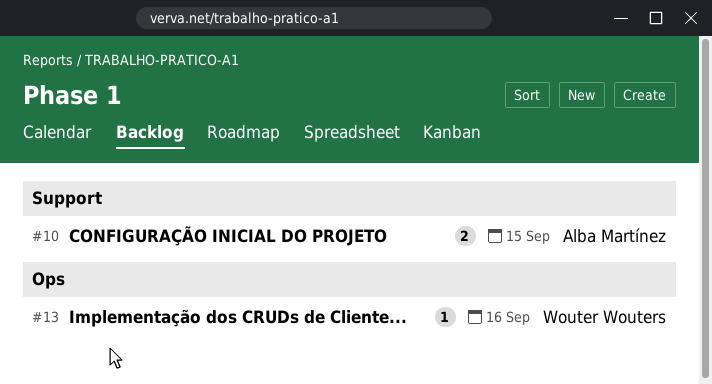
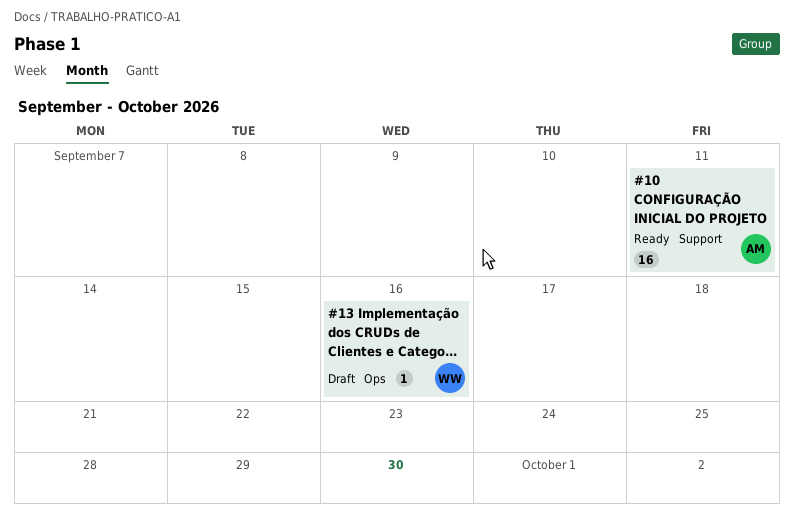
#10, estimate: 2 -> 16
#10, due: Sep 15 -> Sep 11

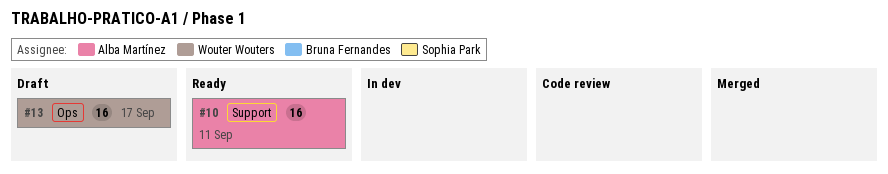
#13, estimate: 1 -> 16
#13, due: Sep 16 -> Sep 17

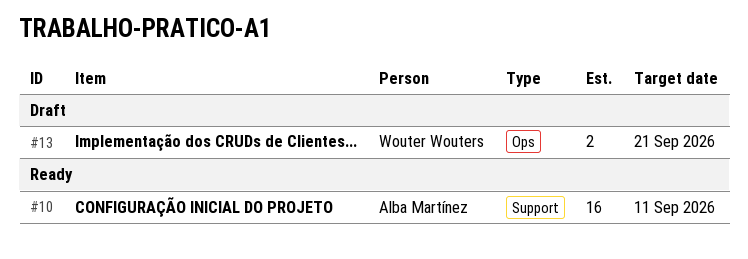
#13, estimate: 16 -> 2
#13, due: Sep 17 -> Sep 21

